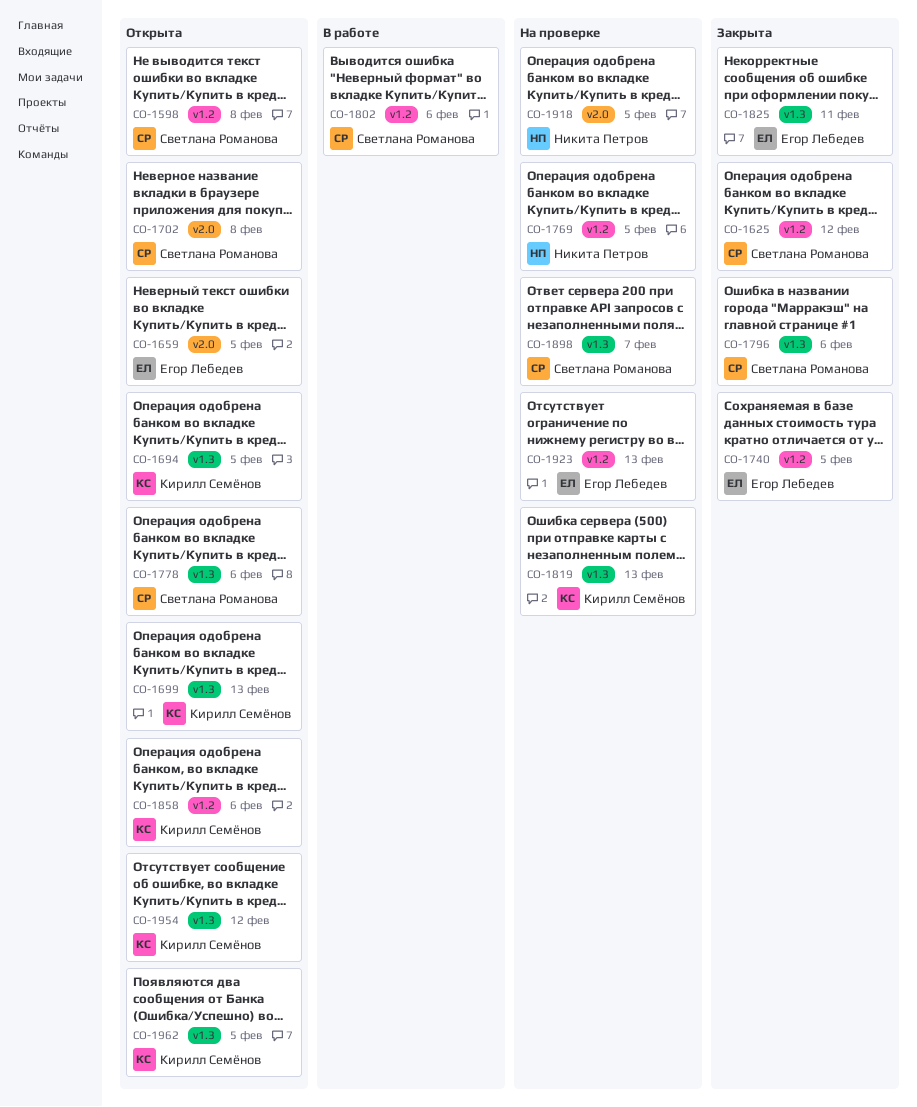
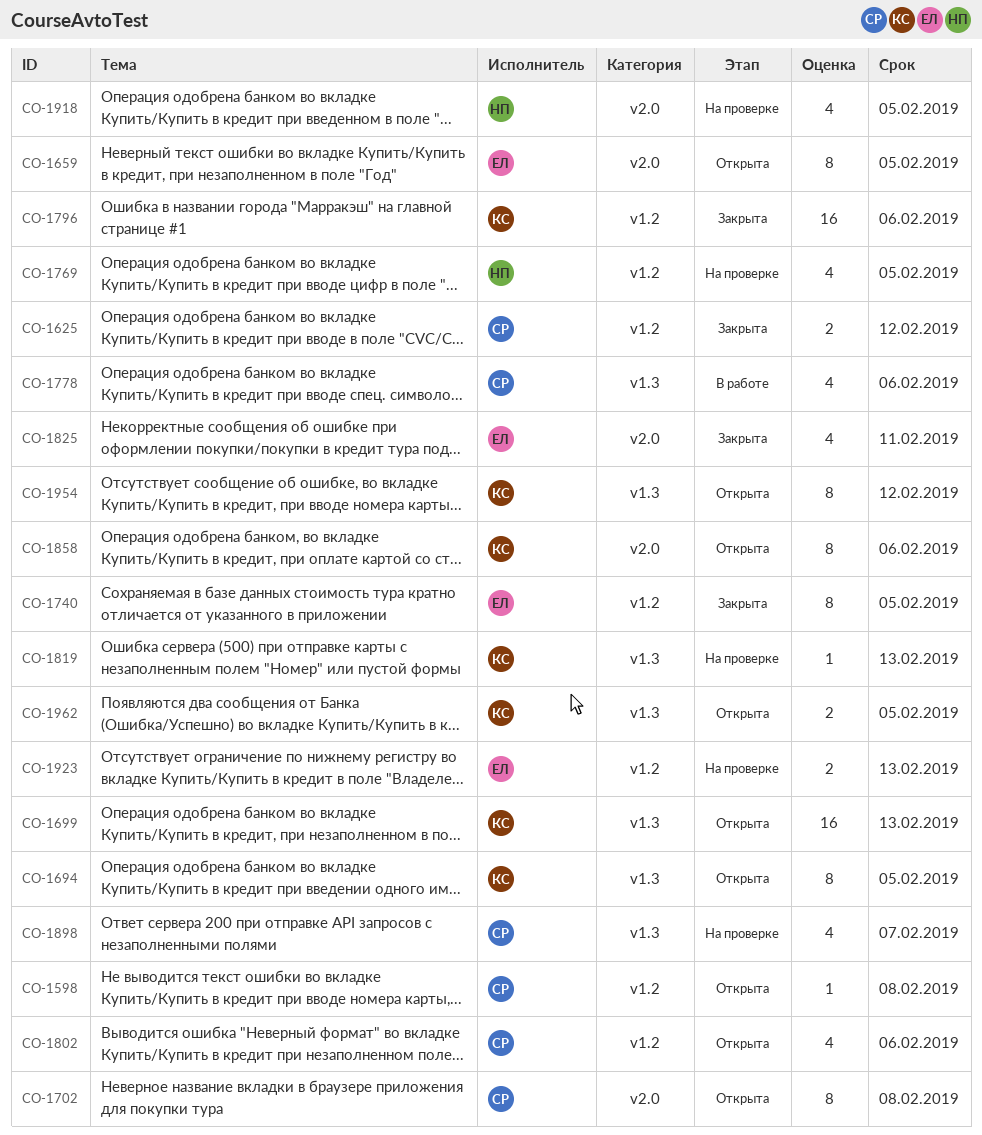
CO-1778, status: Открыта -> В работе
CO-1796, owner: Светлана Романова -> Кирилл Семёнов
CO-1796, label: v1.3 -> v1.2
CO-1802, status: В работе -> Открыта
CO-1825, label: v1.3 -> v2.0
CO-1858, label: v1.2 -> v2.0

